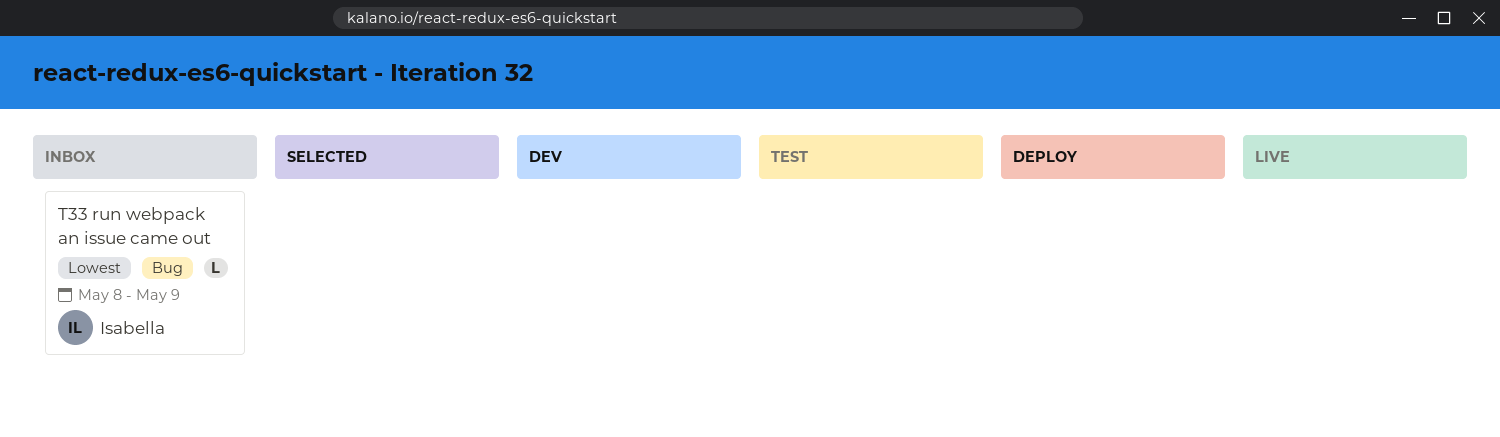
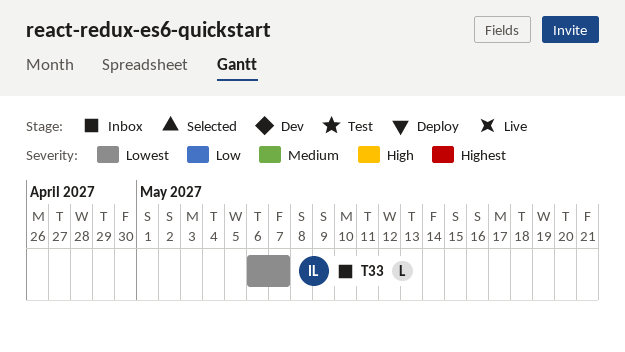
T33, start: May 8 -> May 6
T33, due: May 9 -> May 7

